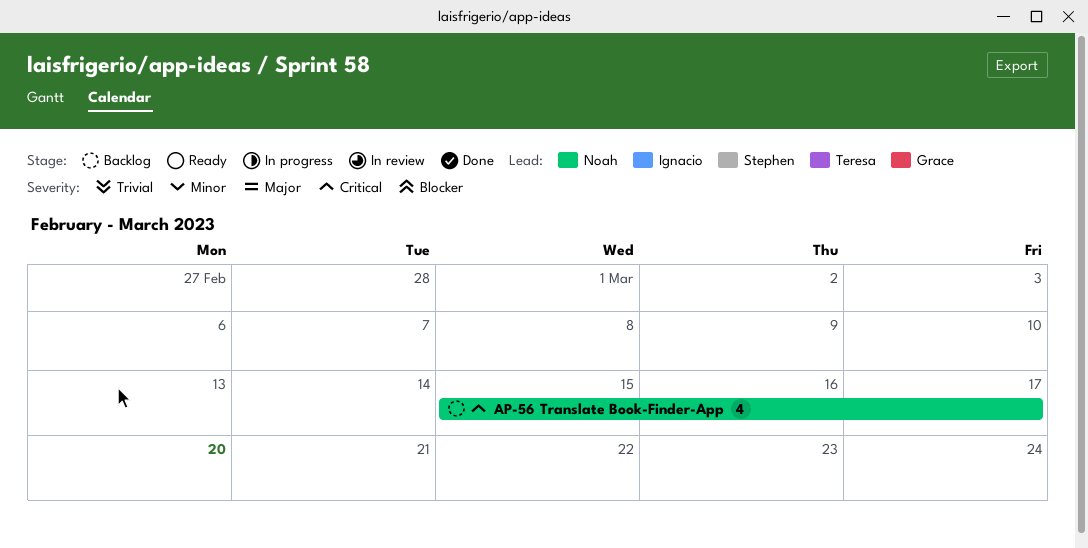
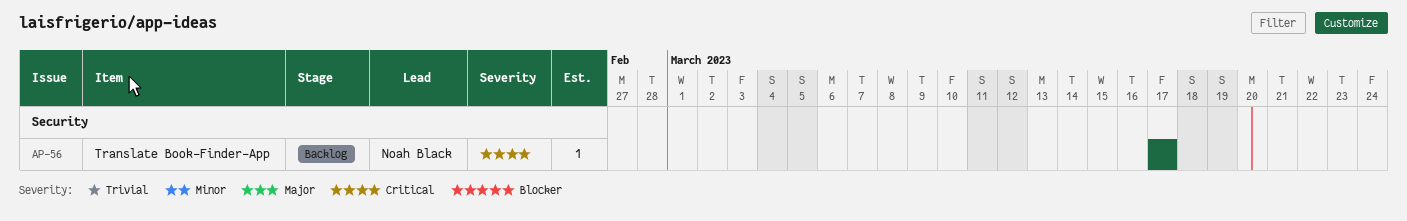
AP-56, estimate: 4 -> 1
AP-56, start: Mar 15 -> Mar 17

